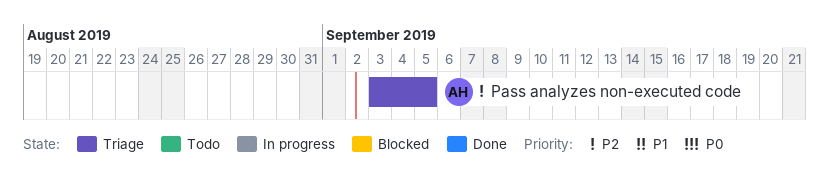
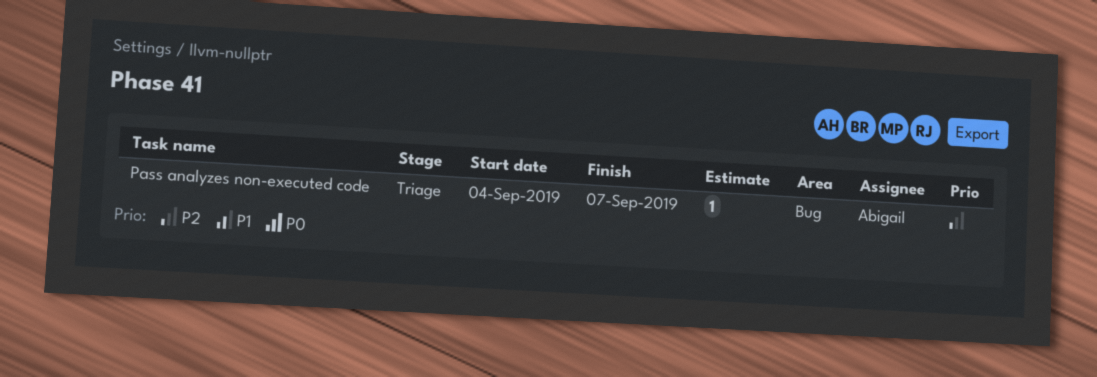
Pass analyzes non-executed code, start: Sep 3 -> Sep 4
Pass analyzes non-executed code, due: Sep 5 -> Sep 7

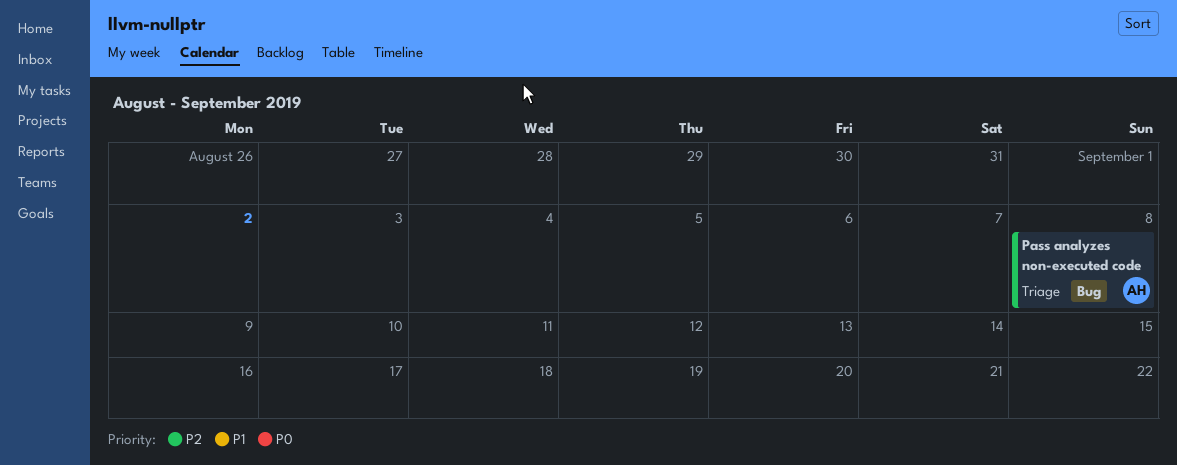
Pass analyzes non-executed code, due: Sep 7 -> Sep 8

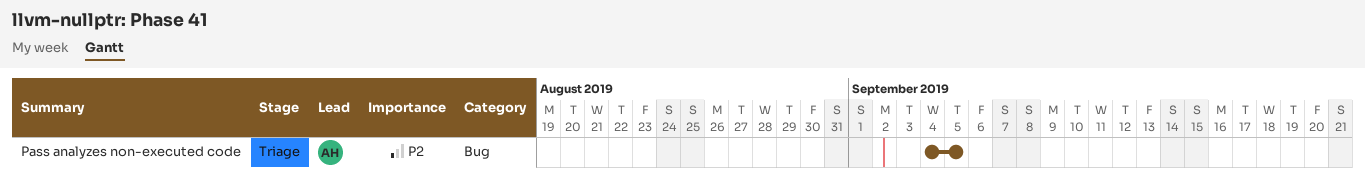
Pass analyzes non-executed code, due: Sep 8 -> Sep 5

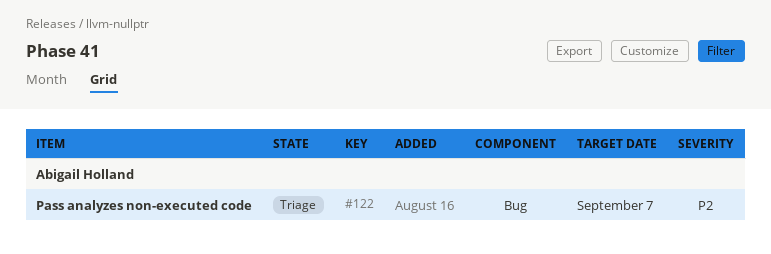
Pass analyzes non-executed code, due: Sep 5 -> Sep 7

